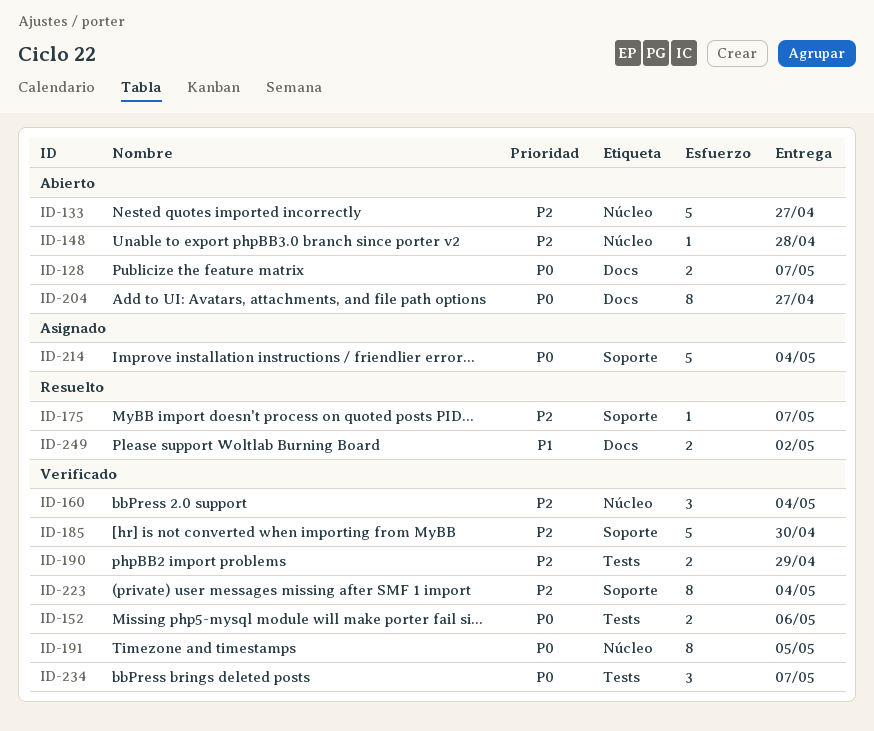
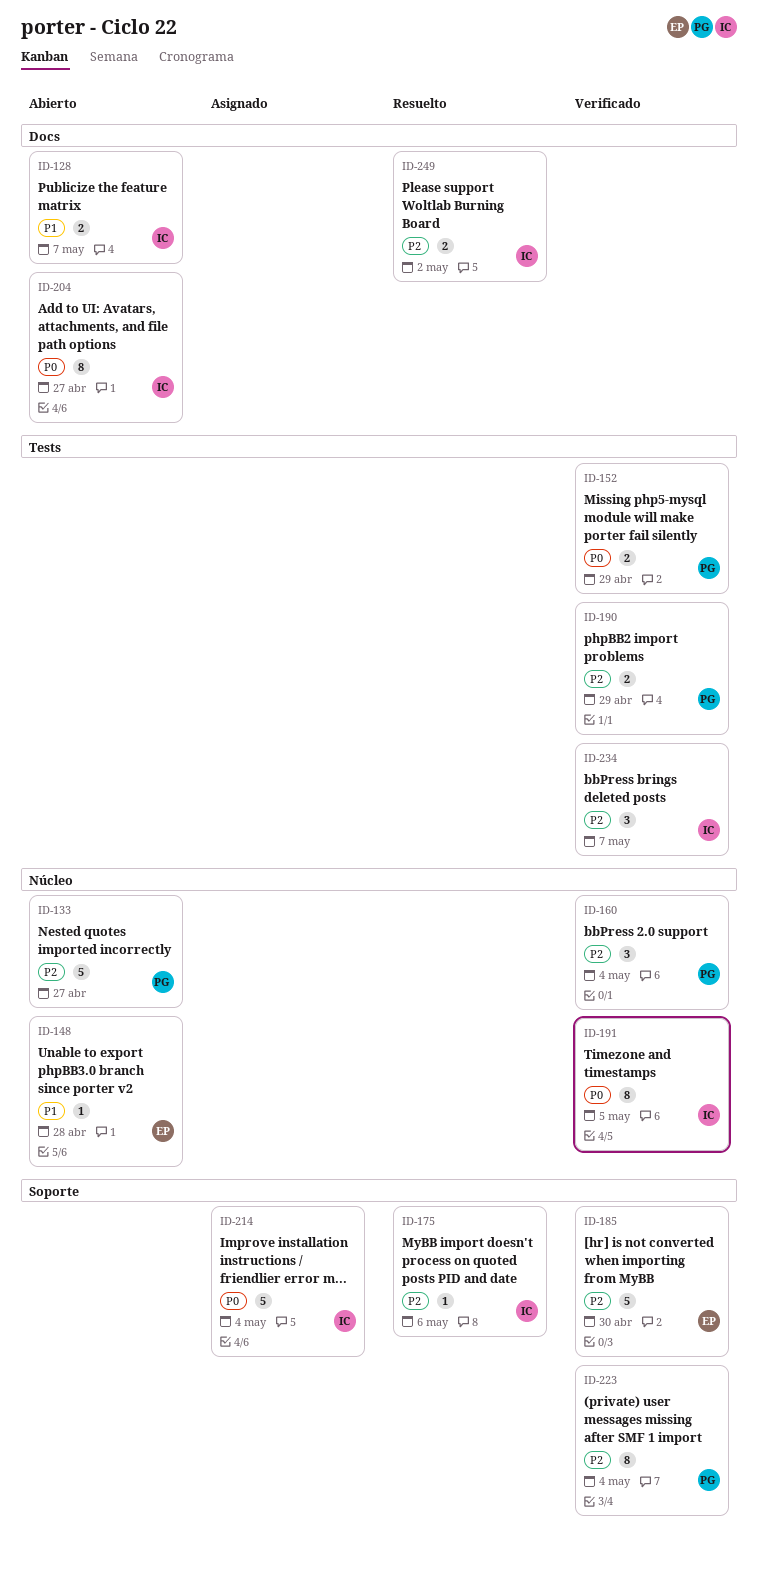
ID-128, priority: P0 -> P1
ID-148, priority: P2 -> P1
ID-152, due: May 6 -> Apr 29
ID-175, due: May 7 -> May 6
ID-234, priority: P0 -> P2
ID-249, priority: P1 -> P2

